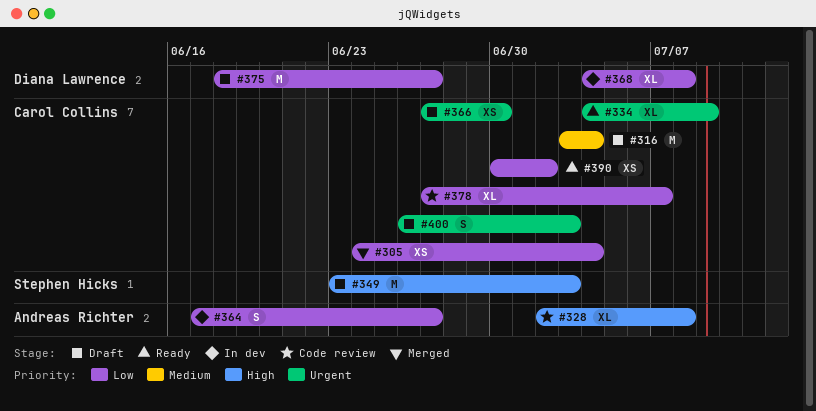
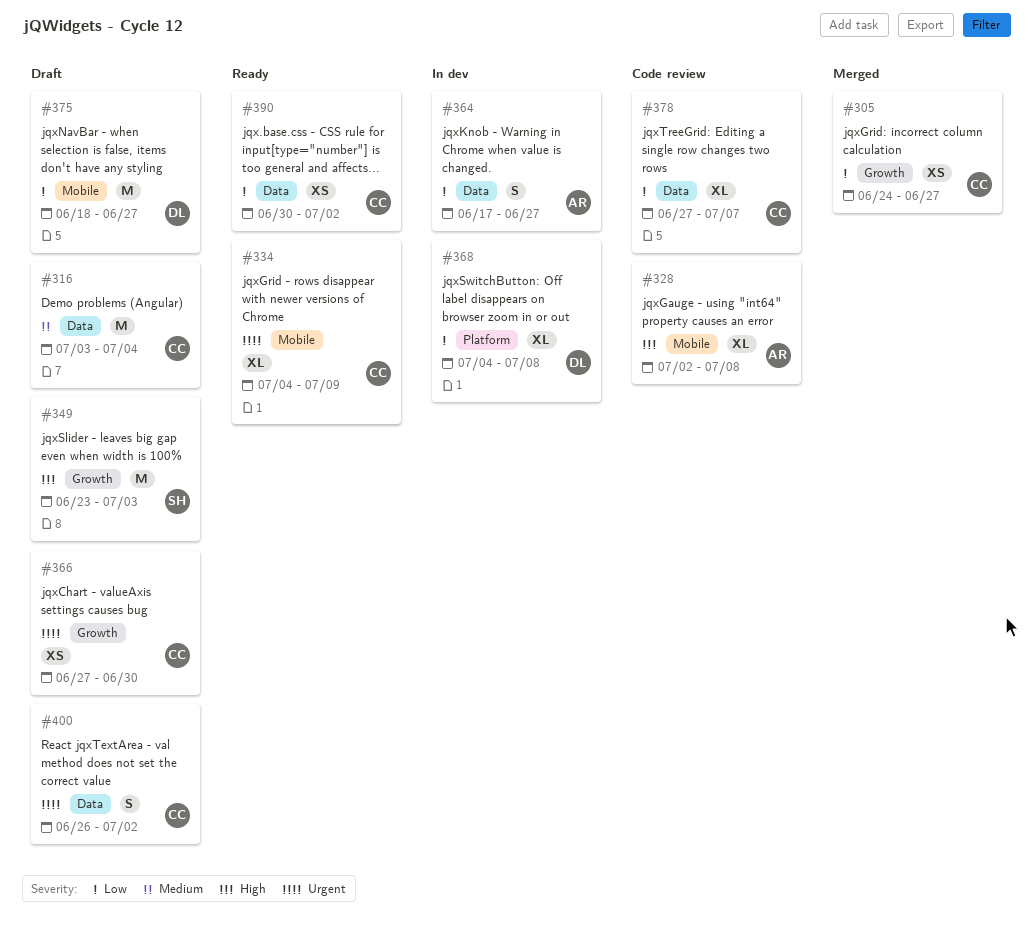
#305, due: Jul 4 -> Jun 27
#400, due: Jul 3 -> Jul 2

